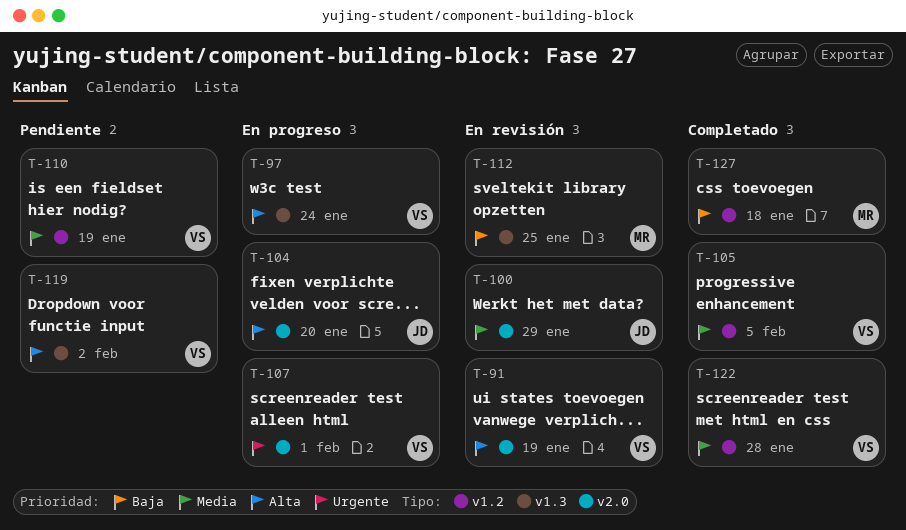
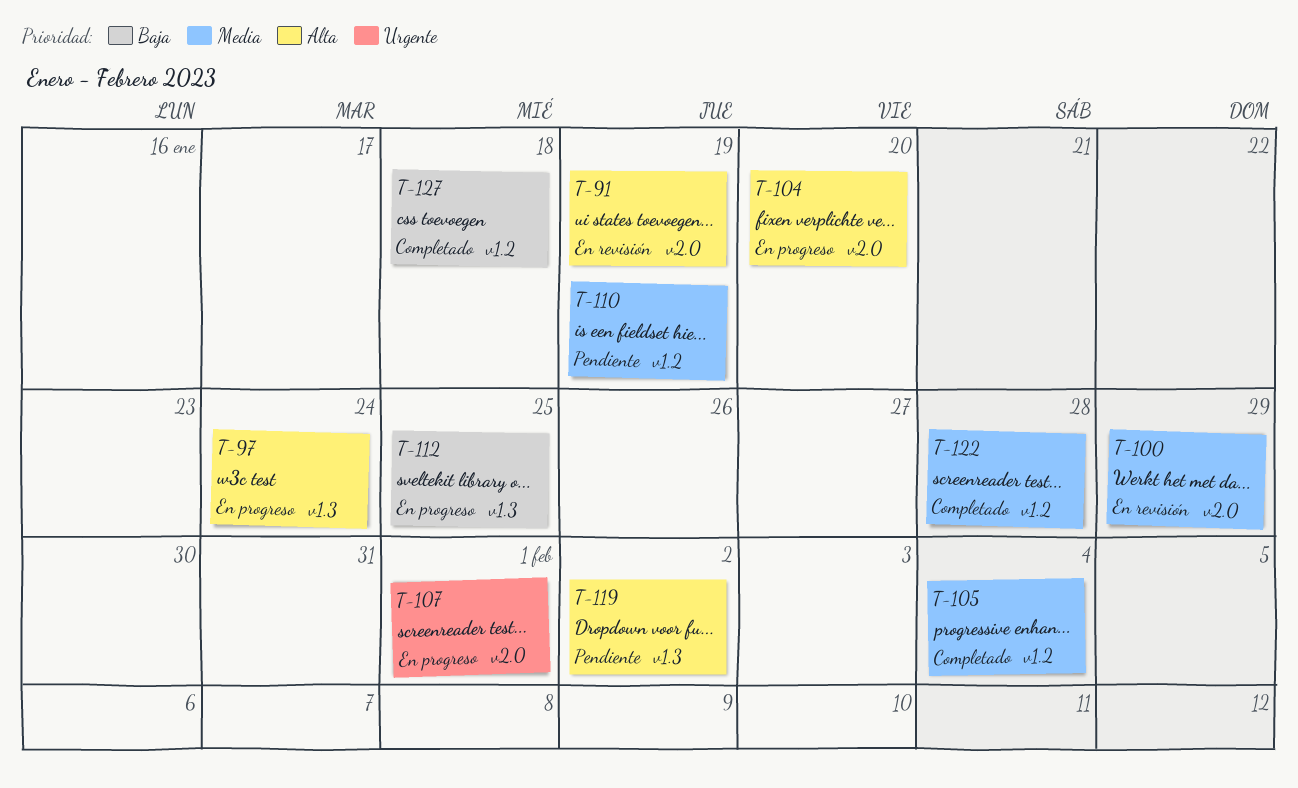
T-105, due: Feb 5 -> Feb 4
T-112, status: En revisión -> En progreso

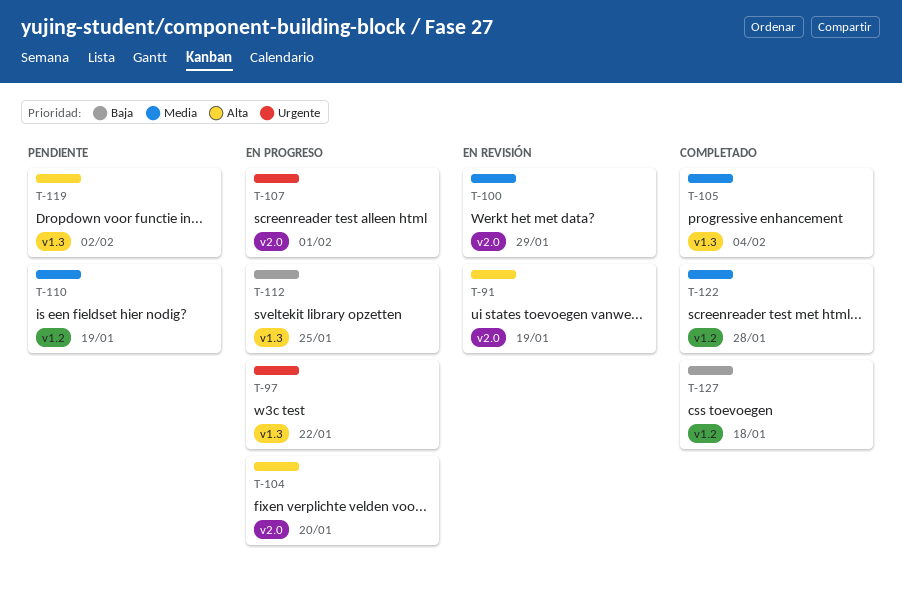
T-97, priority: Alta -> Urgente
T-97, due: Jan 24 -> Jan 22
T-105, label: v1.2 -> v1.3

